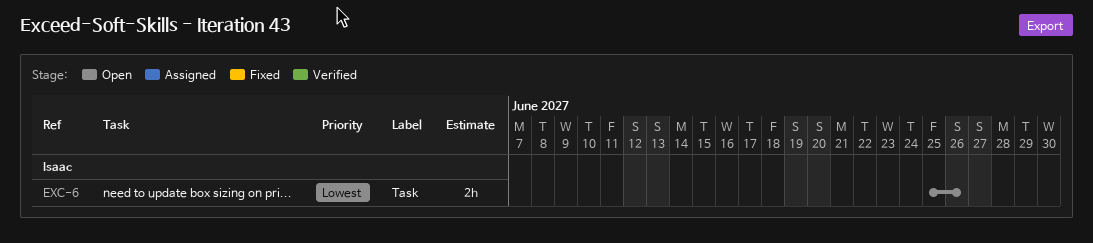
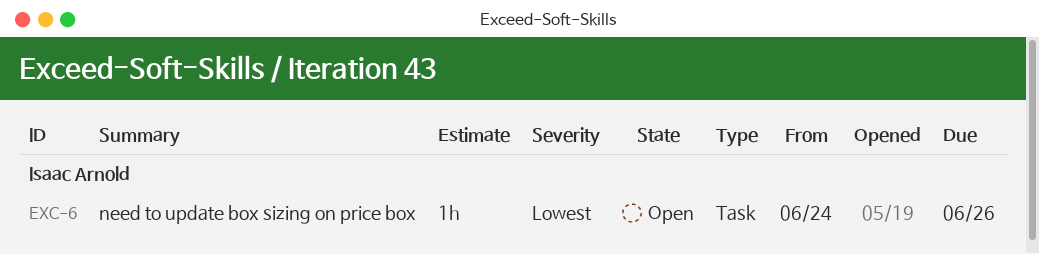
EXC-6, estimate: 2h -> 1h
EXC-6, start: Jun 25 -> Jun 24

